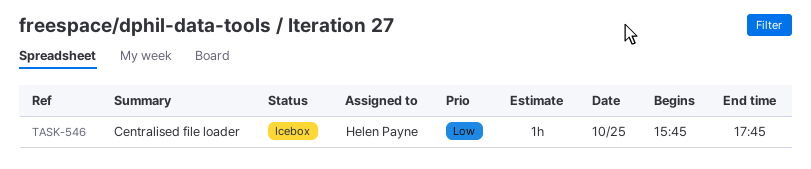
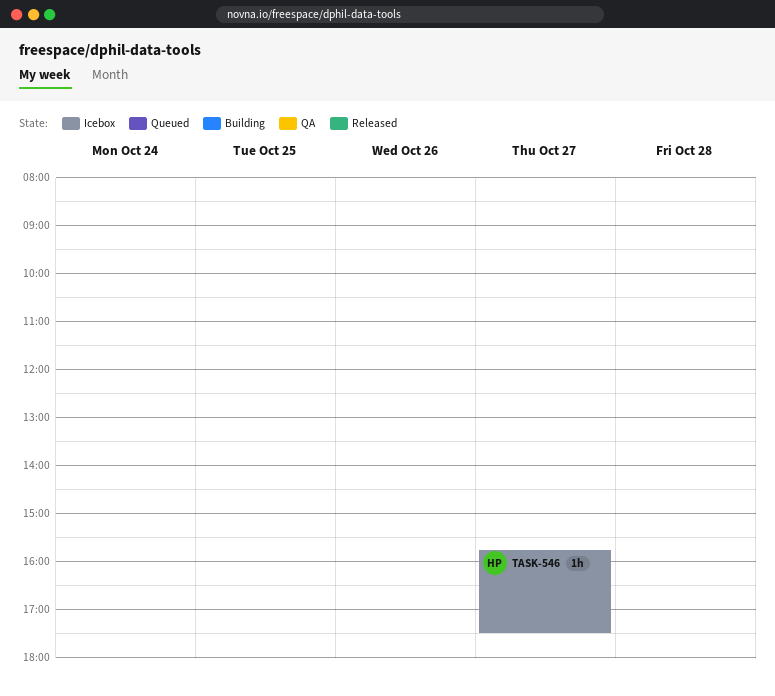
TASK-546, day: Oct 25 -> Oct 27
TASK-546, ends: 17:45 -> 17:30

